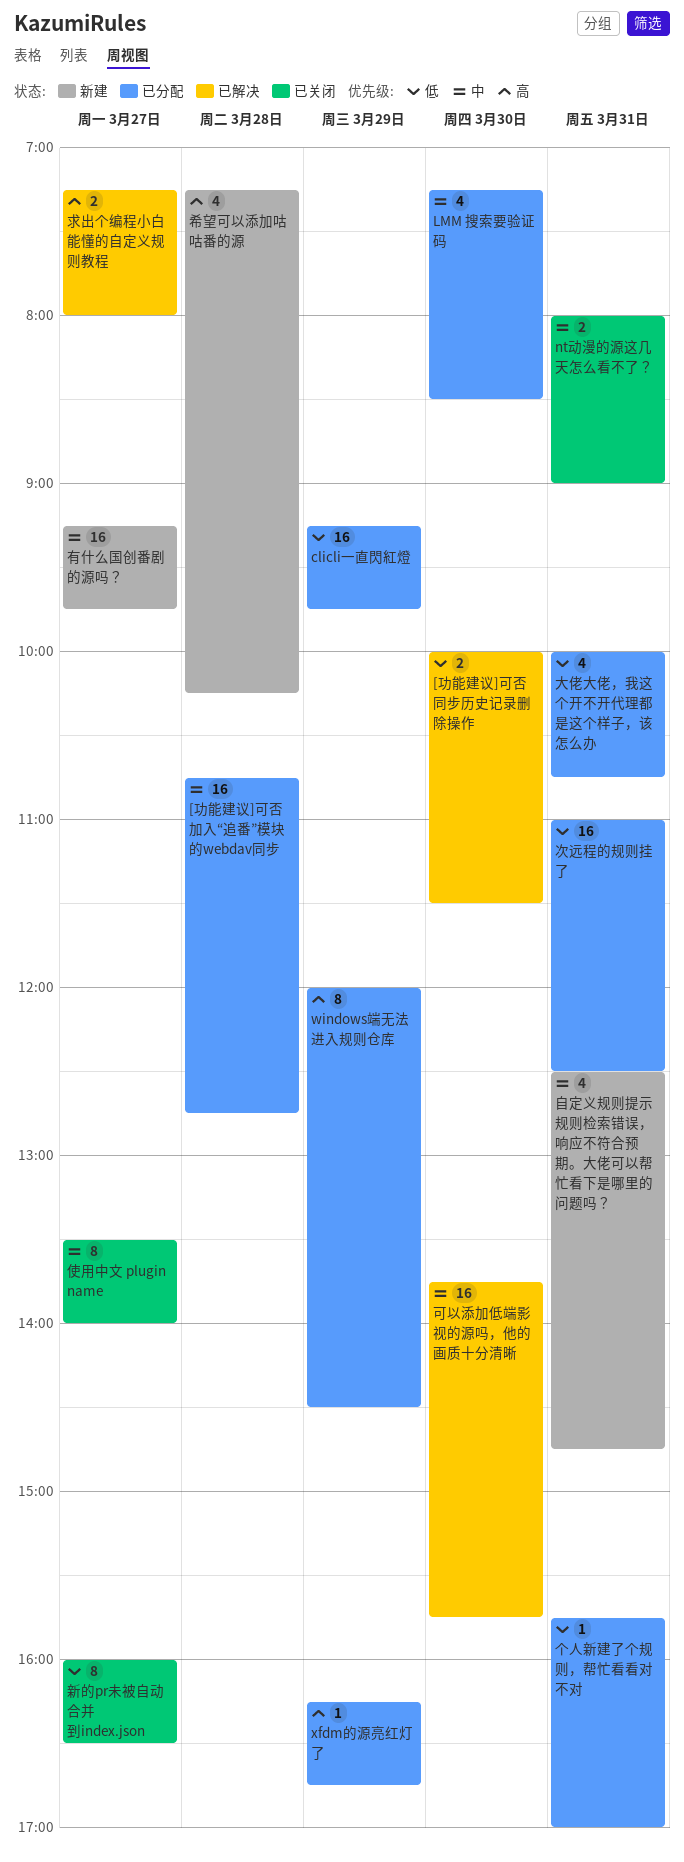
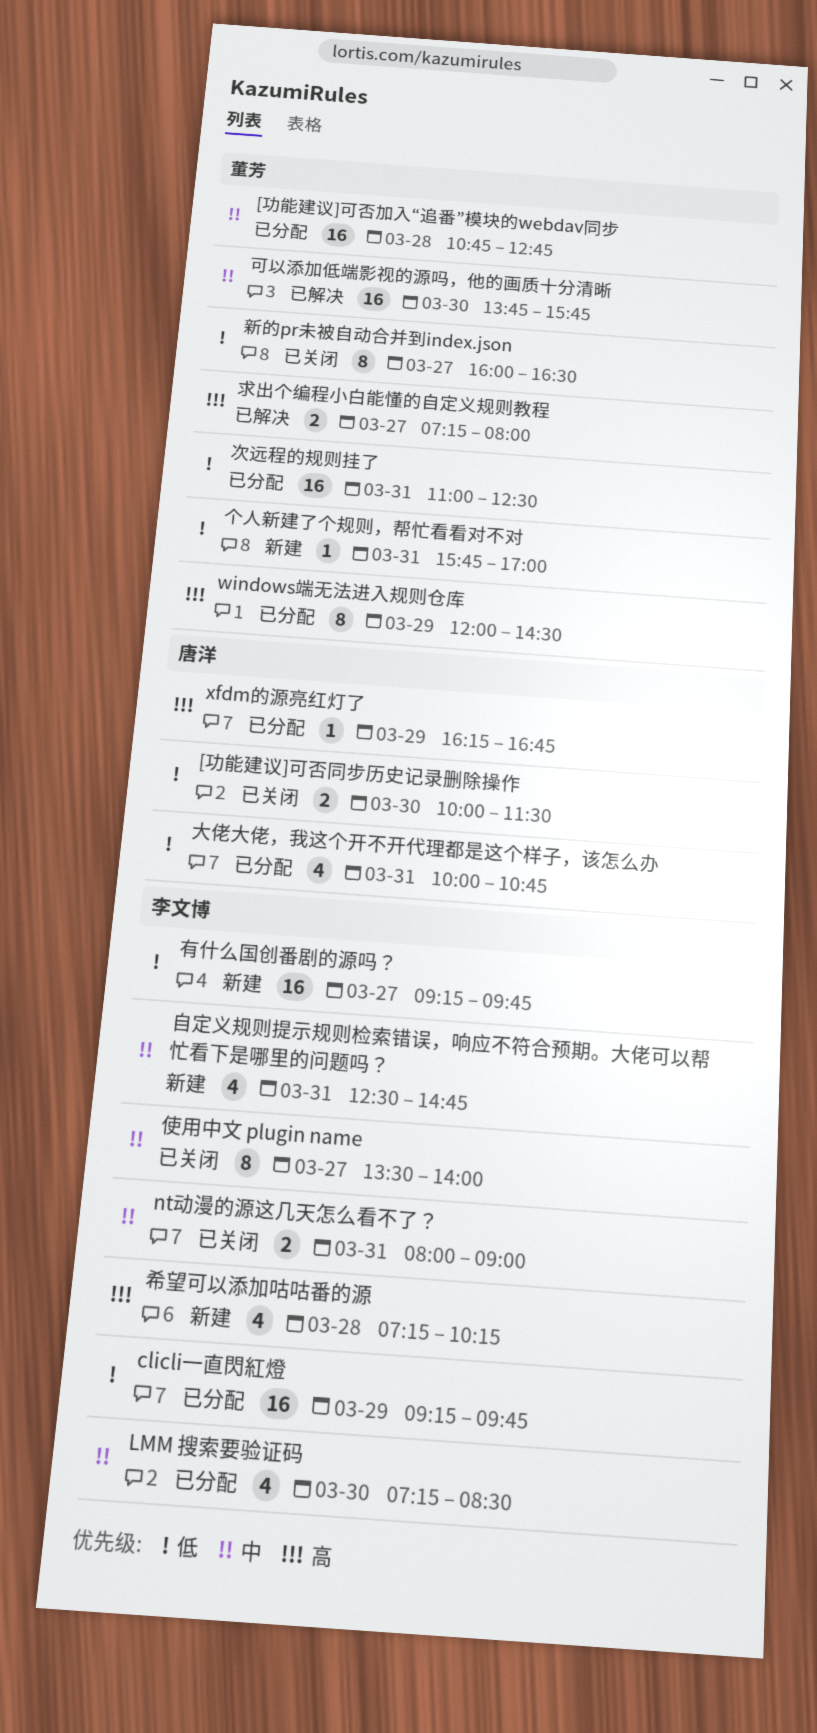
[功能建议]可否同步历史记录删除操作, status: 已解决 -> 已关闭
个人新建了个规则，帮忙看看对不对, status: 已分配 -> 新建
有什么国创番剧的源吗？, priority: 中 -> 低

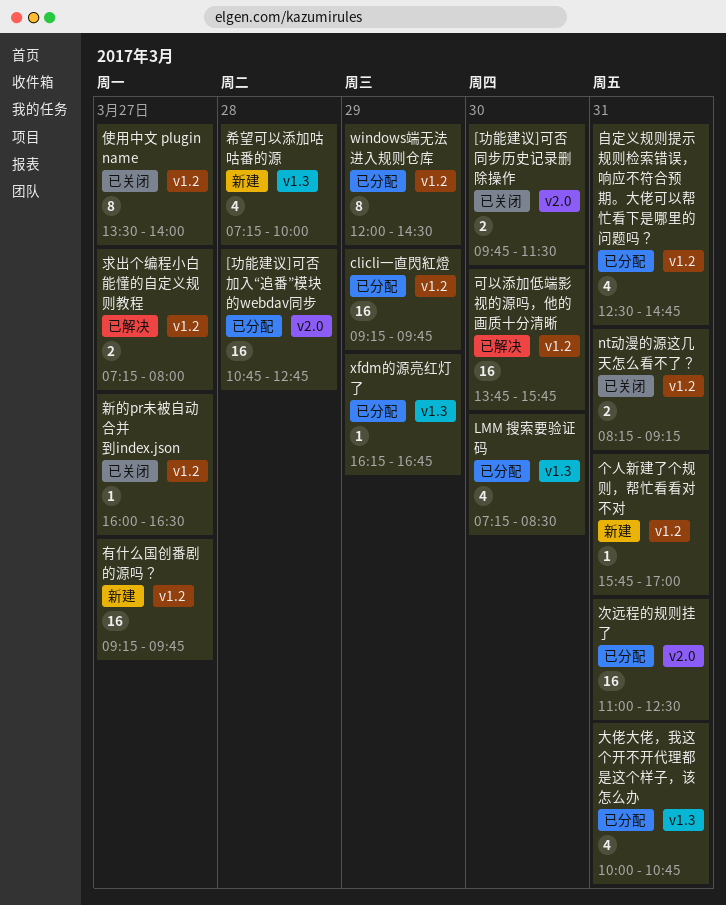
[功能建议]可否同步历史记录删除操作, begins: 10:00 -> 09:45
nt动漫的源这几天怎么看不了？, begins: 08:00 -> 08:15
nt动漫的源这几天怎么看不了？, ends: 09:00 -> 09:15
希望可以添加咕咕番的源, ends: 10:15 -> 10:00
新的pr未被自动合并到index.json, estimate: 8 -> 1
自定义规则提示规则检索错误，响应不符合预期。大佬可以帮忙看下是哪里的问题吗？, status: 新建 -> 已分配

